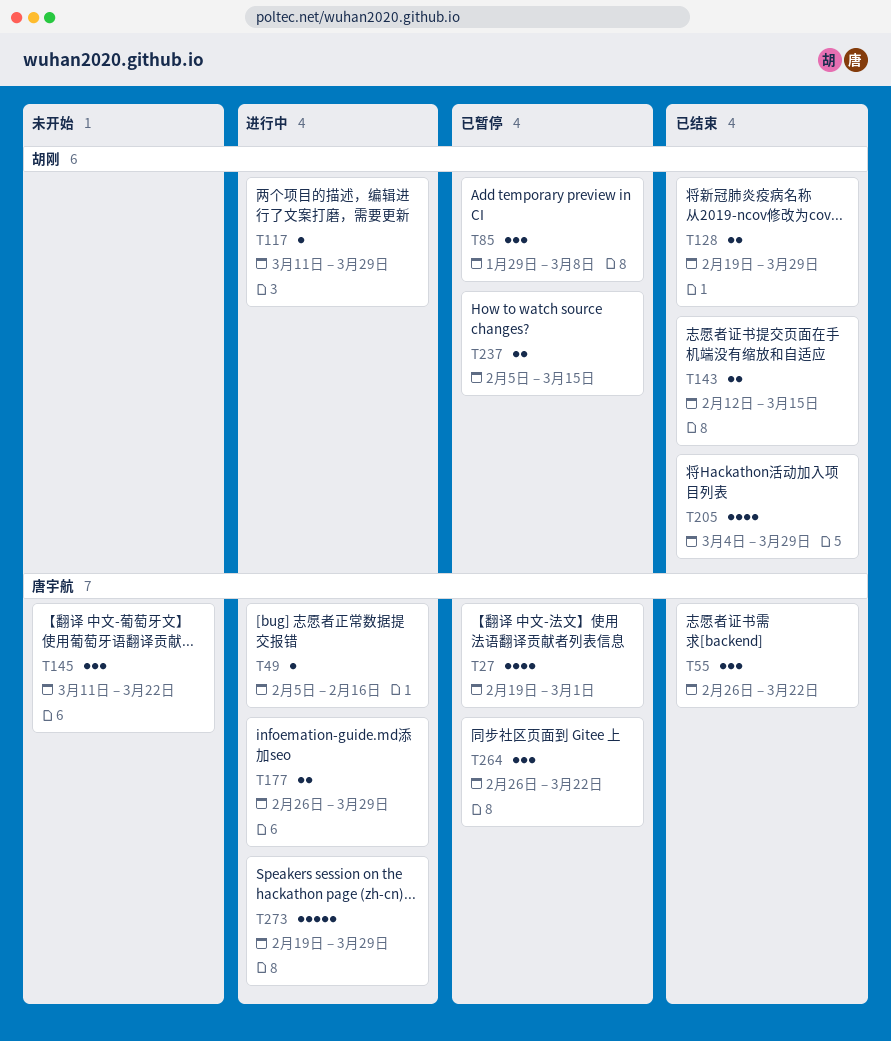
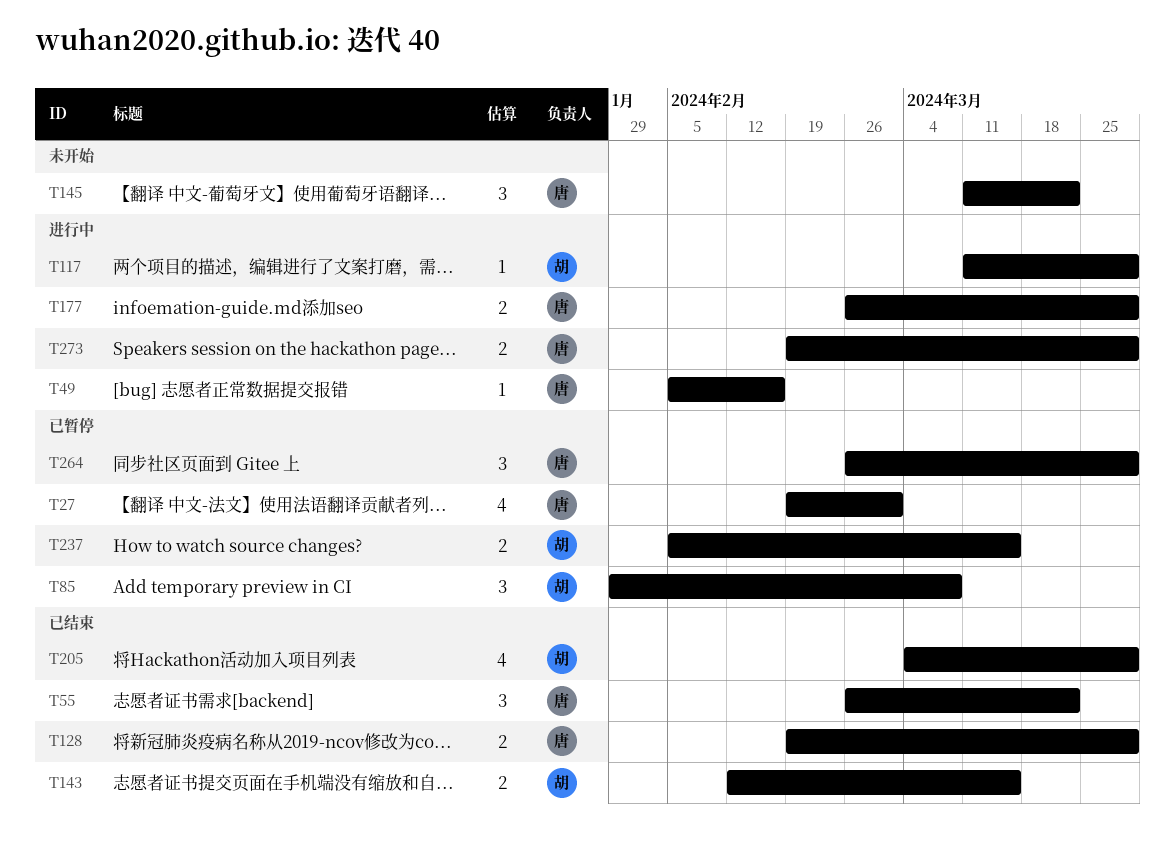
T128, owner: 胡刚 -> 唐宇航
T264, due: Mar 22 -> Mar 29
T273, estimate: 5 -> 2

